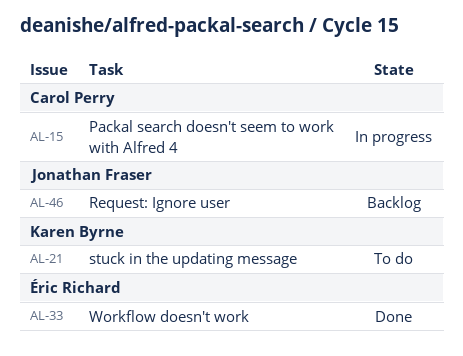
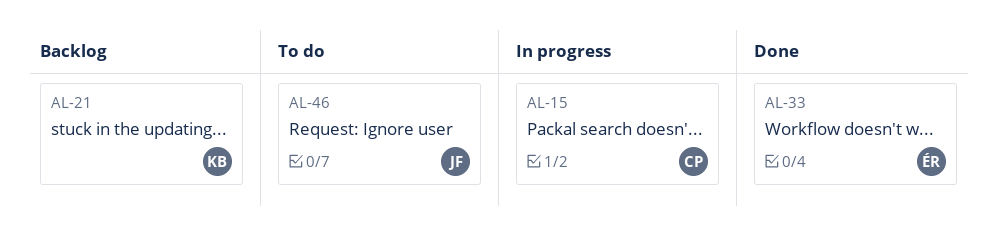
AL-21, status: To do -> Backlog
AL-46, status: Backlog -> To do

